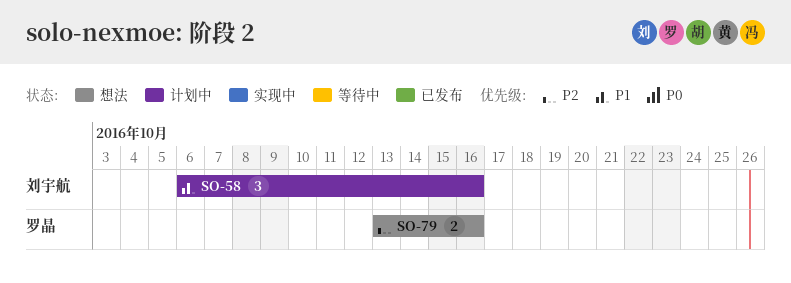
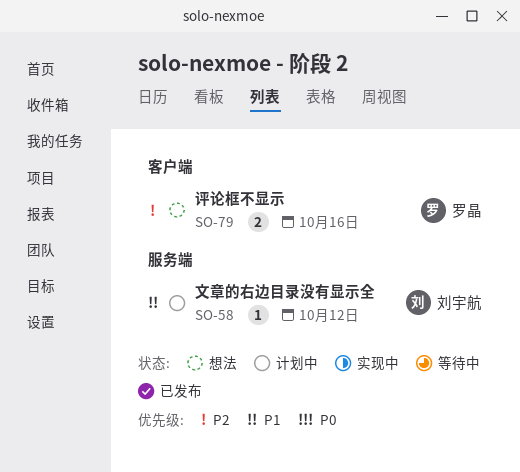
SO-58, estimate: 3 -> 1
SO-58, due: Oct 16 -> Oct 12

